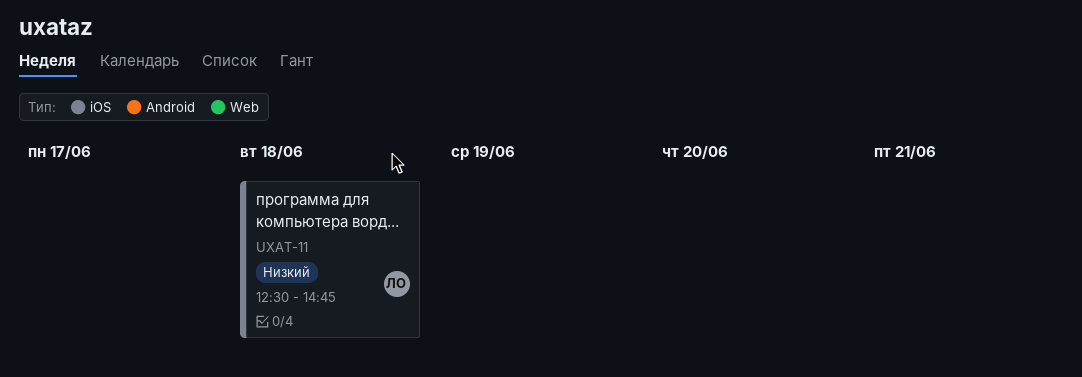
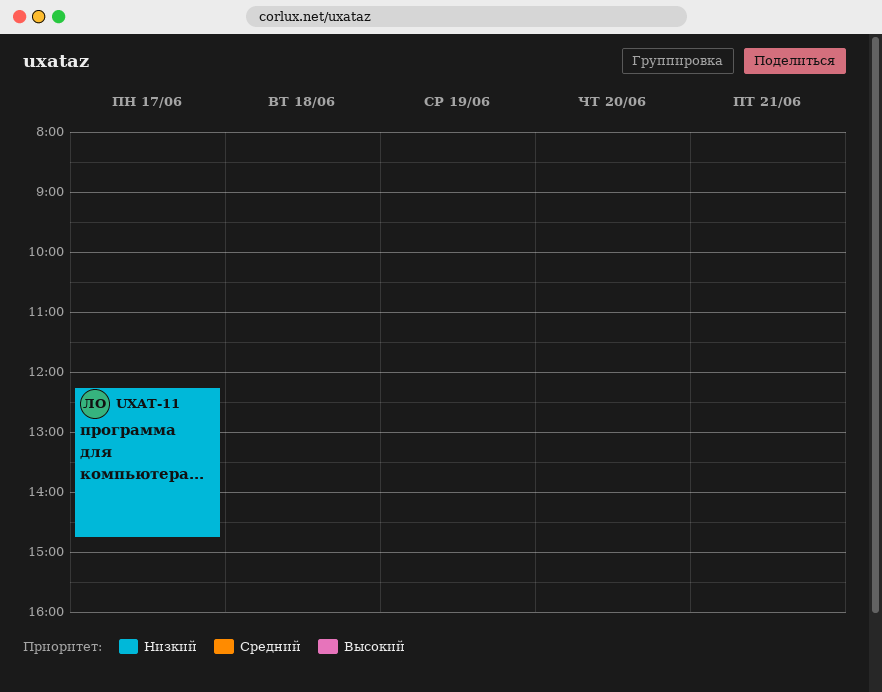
UXAT-11, day: Jun 18 -> Jun 17
UXAT-11, begins: 12:30 -> 12:15

